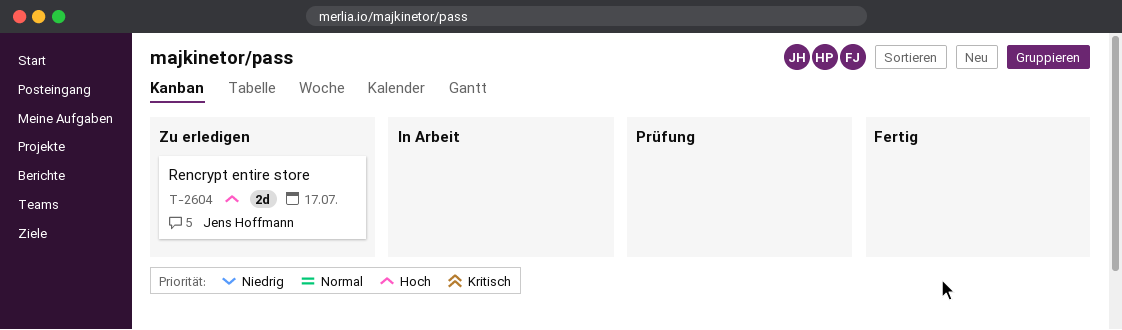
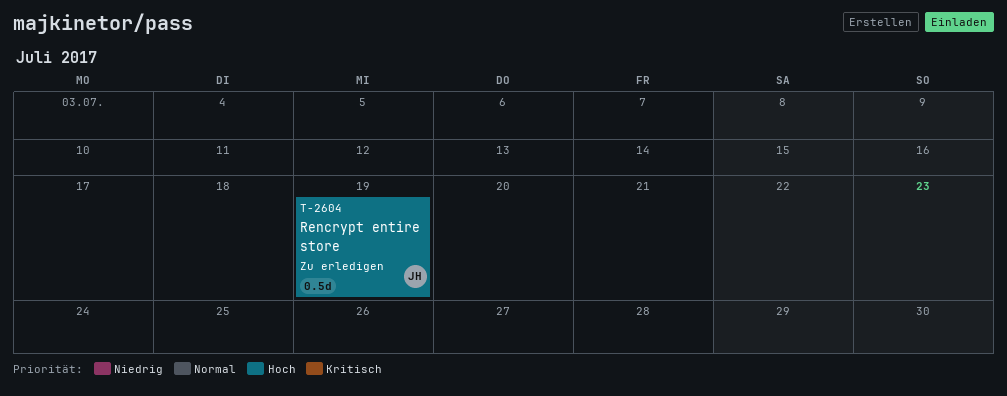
T-2604, estimate: 2d -> 0.5d
T-2604, due: Jul 17 -> Jul 19

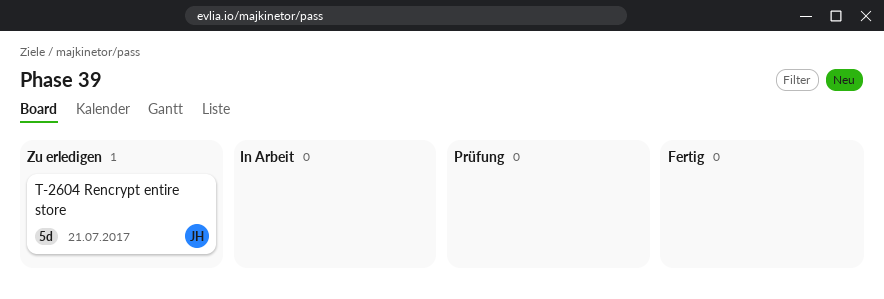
T-2604, estimate: 0.5d -> 5d
T-2604, due: Jul 19 -> Jul 21

